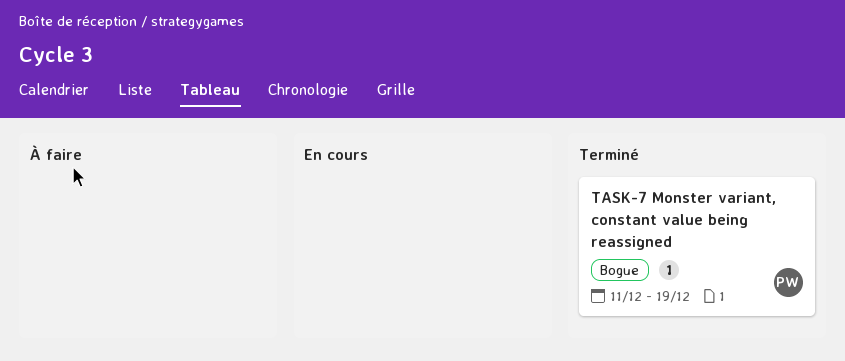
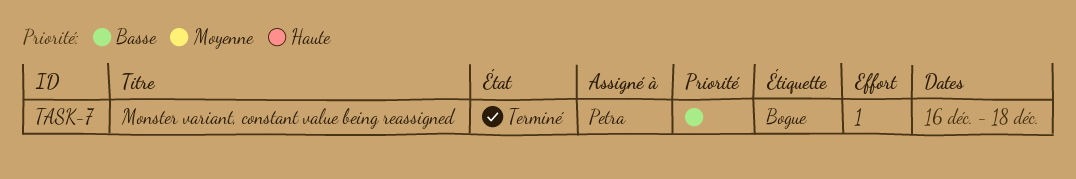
TASK-7, start: Dec 11 -> Dec 16
TASK-7, due: Dec 19 -> Dec 18

